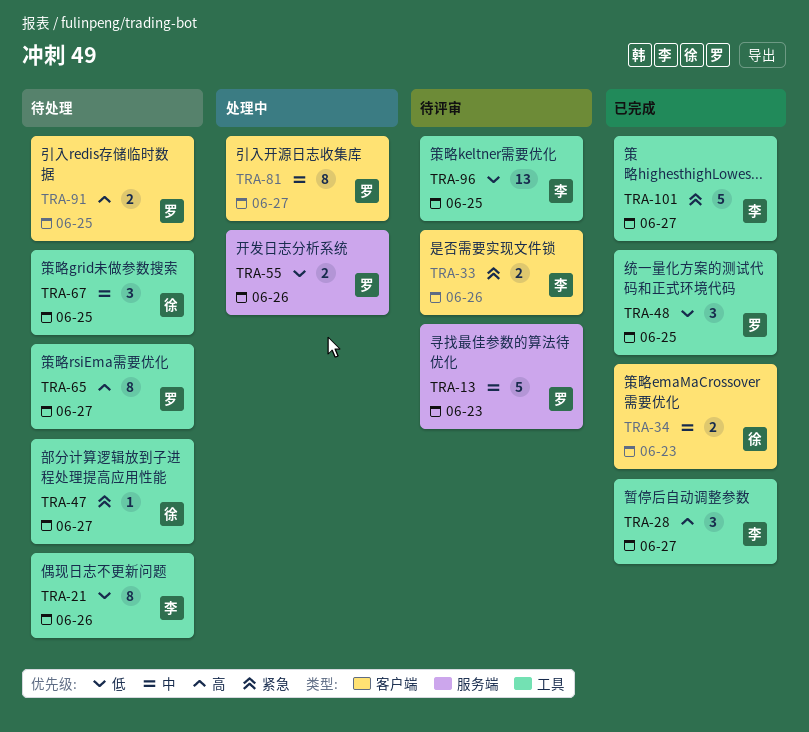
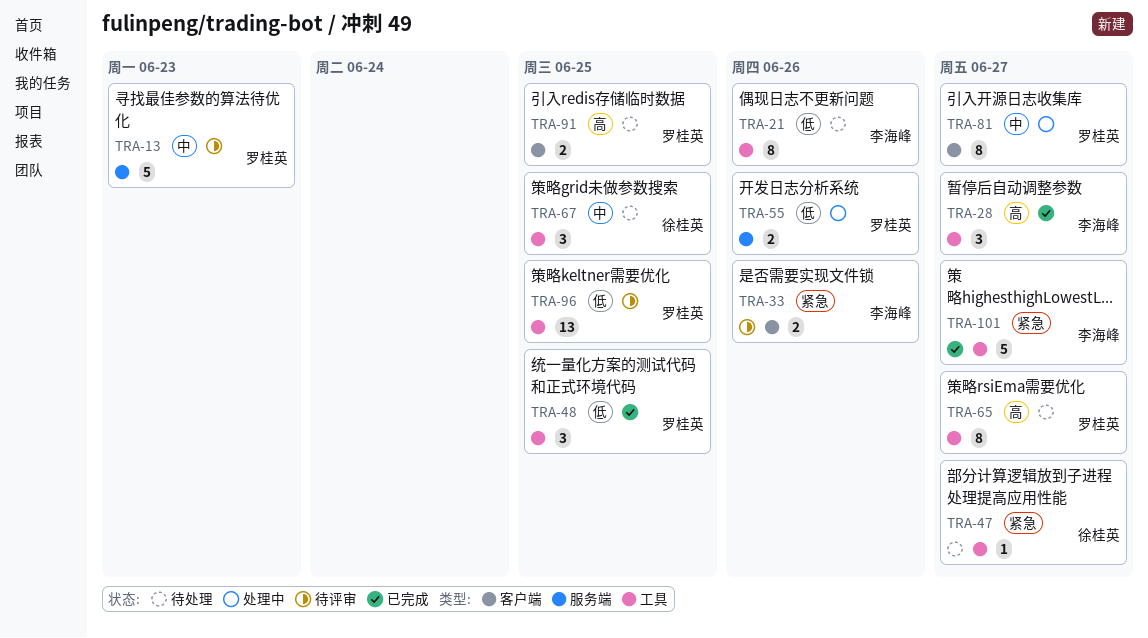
TRA-34: present -> none
TRA-96, owner: 李海峰 -> 罗桂英

